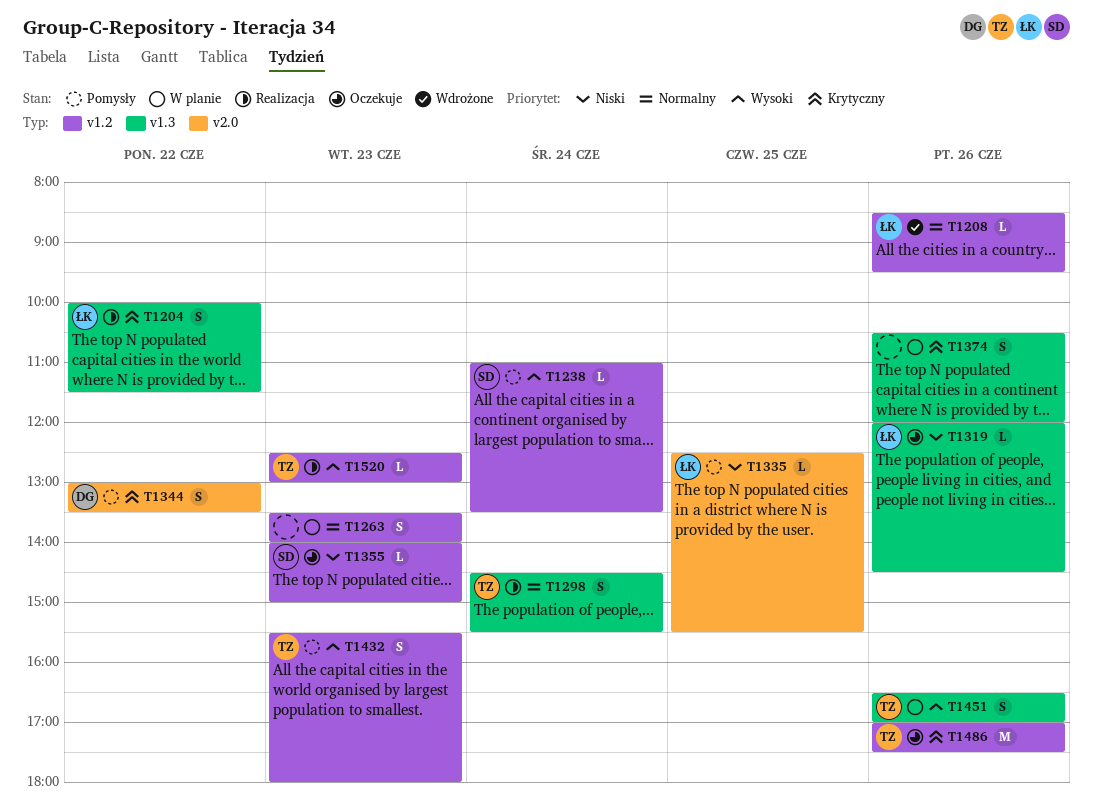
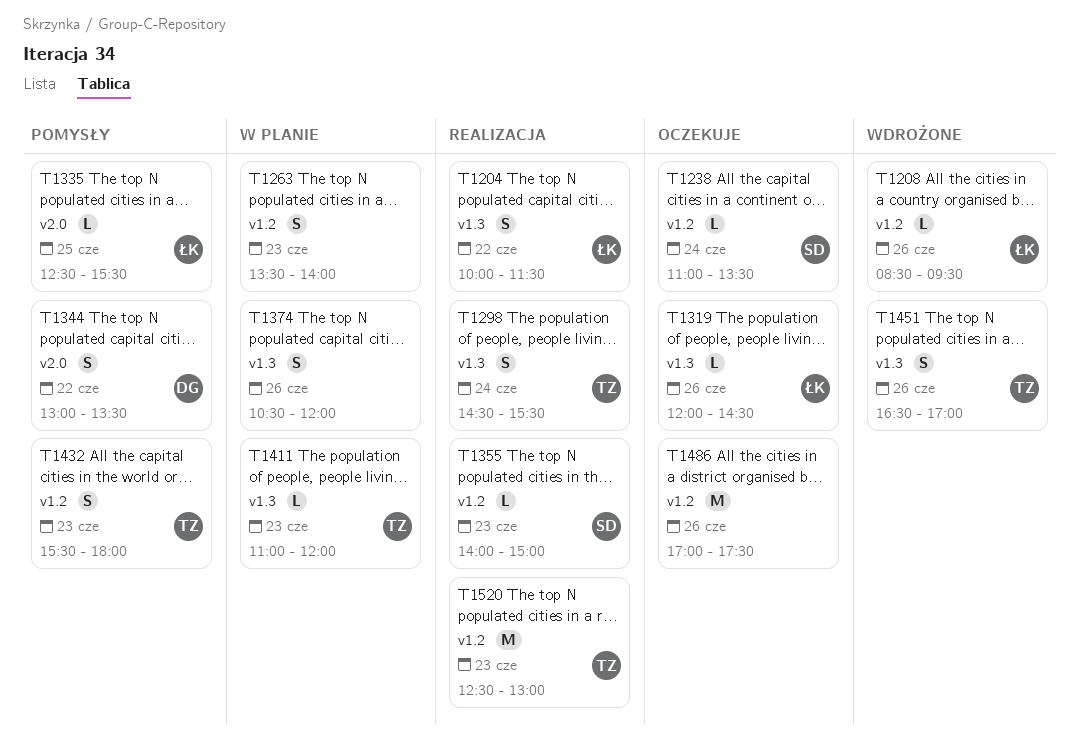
T1238, status: Pomysły -> Oczekuje
T1355, status: Oczekuje -> Realizacja
T1411: none -> present
T1451, status: W planie -> Wdrożone
T1486, owner: TZ -> none
T1520, estimate: L -> M

